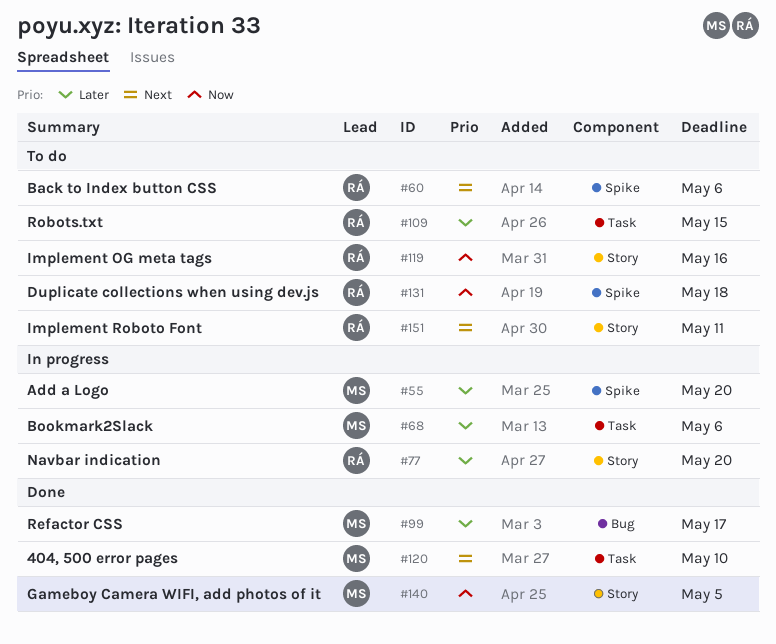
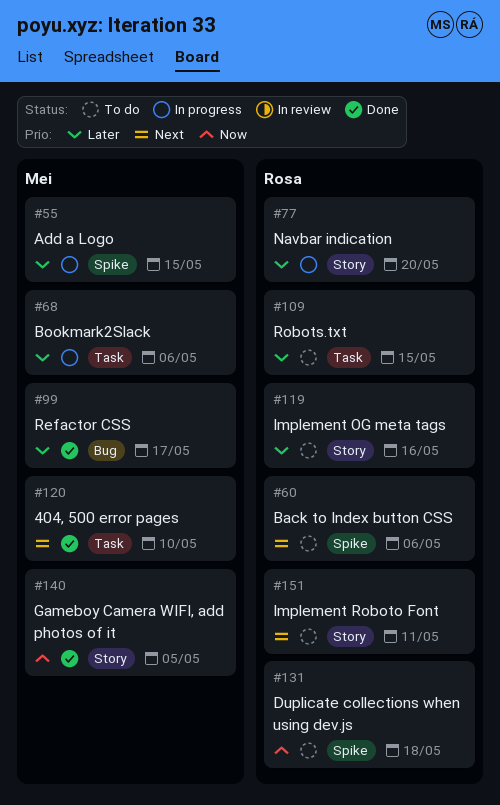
#55, due: May 20 -> May 15
#119, priority: Now -> Later

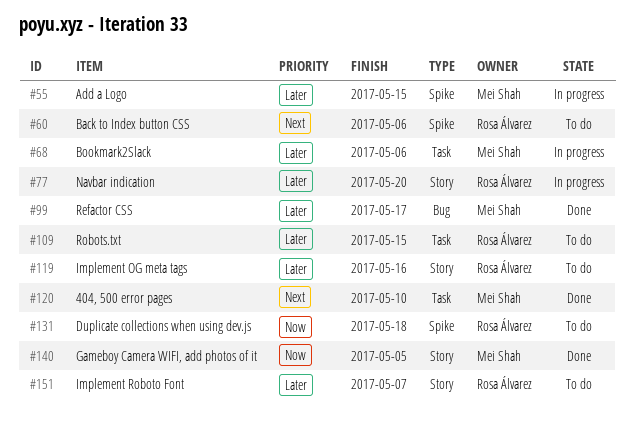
#151, priority: Next -> Later
#151, due: May 11 -> May 7

